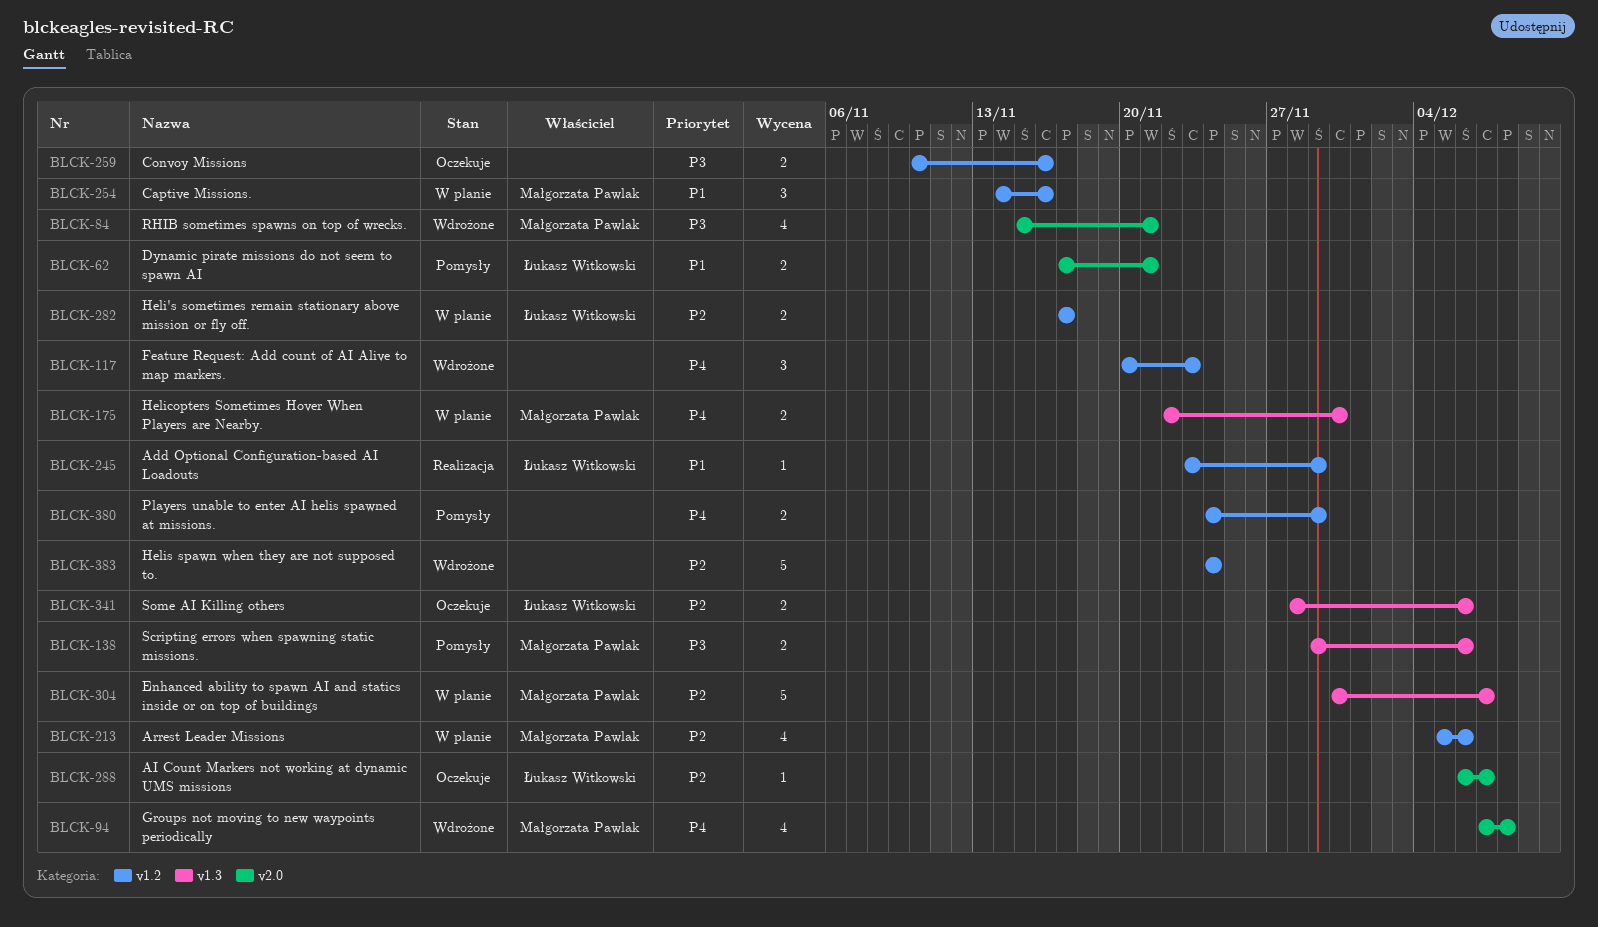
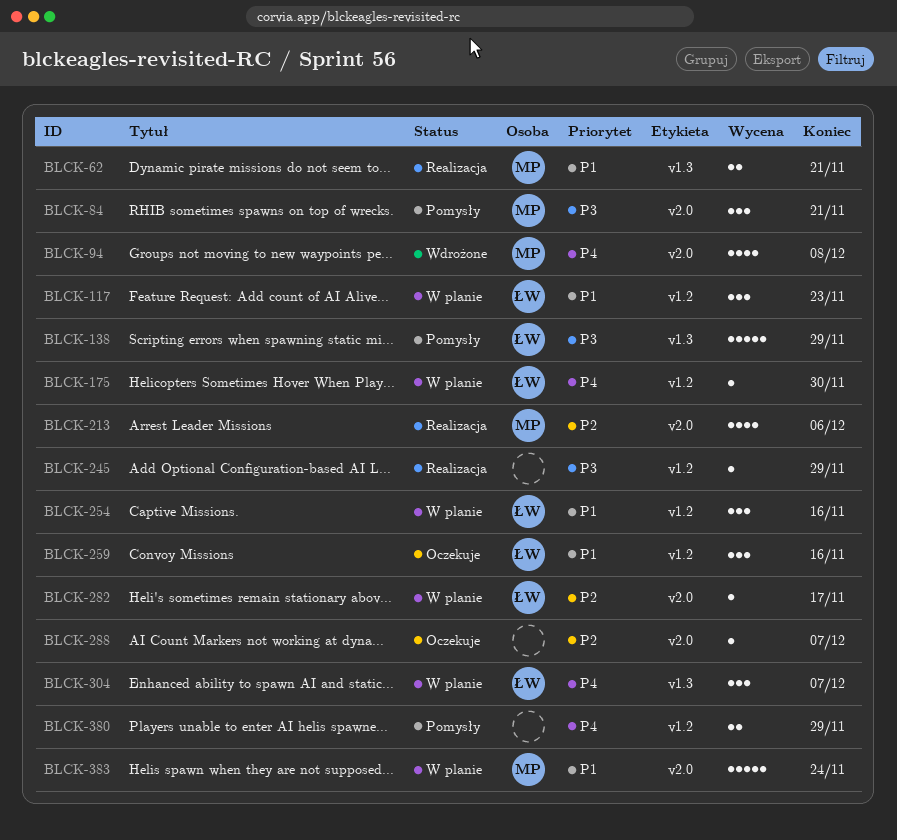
BLCK-62, status: Pomysły -> Realizacja
BLCK-62, owner: Łukasz Witkowski -> Małgorzata Pawlak
BLCK-62, label: v2.0 -> v1.3
BLCK-84, status: Wdrożone -> Pomysły
BLCK-84, estimate: 4 -> 3
BLCK-117, status: Wdrożone -> W planie
BLCK-117, owner: none -> Łukasz Witkowski
BLCK-117, priority: P4 -> P1
BLCK-138, owner: Małgorzata Pawlak -> Łukasz Witkowski
BLCK-138, estimate: 2 -> 5
BLCK-138, due: Dec 6 -> Nov 29
BLCK-175, owner: Małgorzata Pawlak -> Łukasz Witkowski
BLCK-175, label: v1.3 -> v1.2
BLCK-175, estimate: 2 -> 1
BLCK-213, status: W planie -> Realizacja
BLCK-213, label: v1.2 -> v2.0
BLCK-245, owner: Łukasz Witkowski -> none
BLCK-245, priority: P1 -> P3
BLCK-254, owner: Małgorzata Pawlak -> Łukasz Witkowski
BLCK-259, owner: none -> Łukasz Witkowski
BLCK-259, priority: P3 -> P1
BLCK-259, estimate: 2 -> 3
BLCK-282, label: v1.2 -> v2.0
BLCK-282, estimate: 2 -> 1
BLCK-288, owner: Łukasz Witkowski -> none
BLCK-304, owner: Małgorzata Pawlak -> Łukasz Witkowski
BLCK-304, priority: P2 -> P4
BLCK-304, estimate: 5 -> 3
BLCK-341: present -> none
BLCK-383, status: Wdrożone -> W planie
BLCK-383, owner: none -> Małgorzata Pawlak
BLCK-383, priority: P2 -> P1
BLCK-383, label: v1.2 -> v2.0

